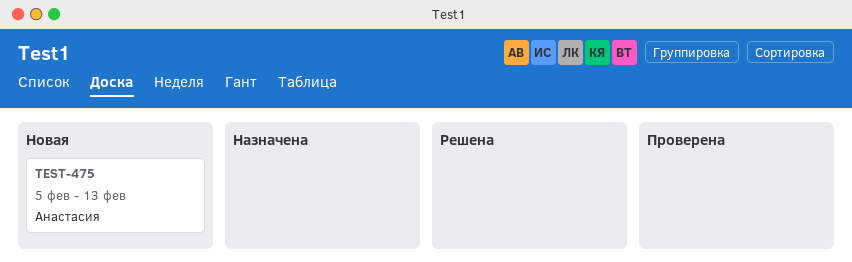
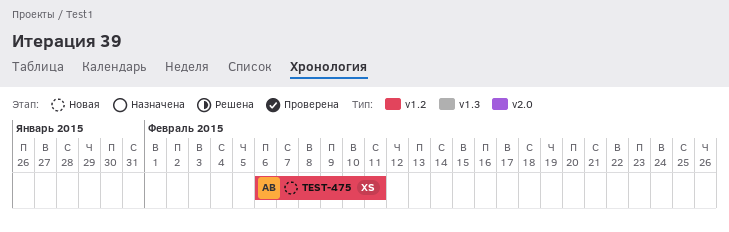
TEST-475, start: Feb 5 -> Feb 6
TEST-475, due: Feb 13 -> Feb 11

